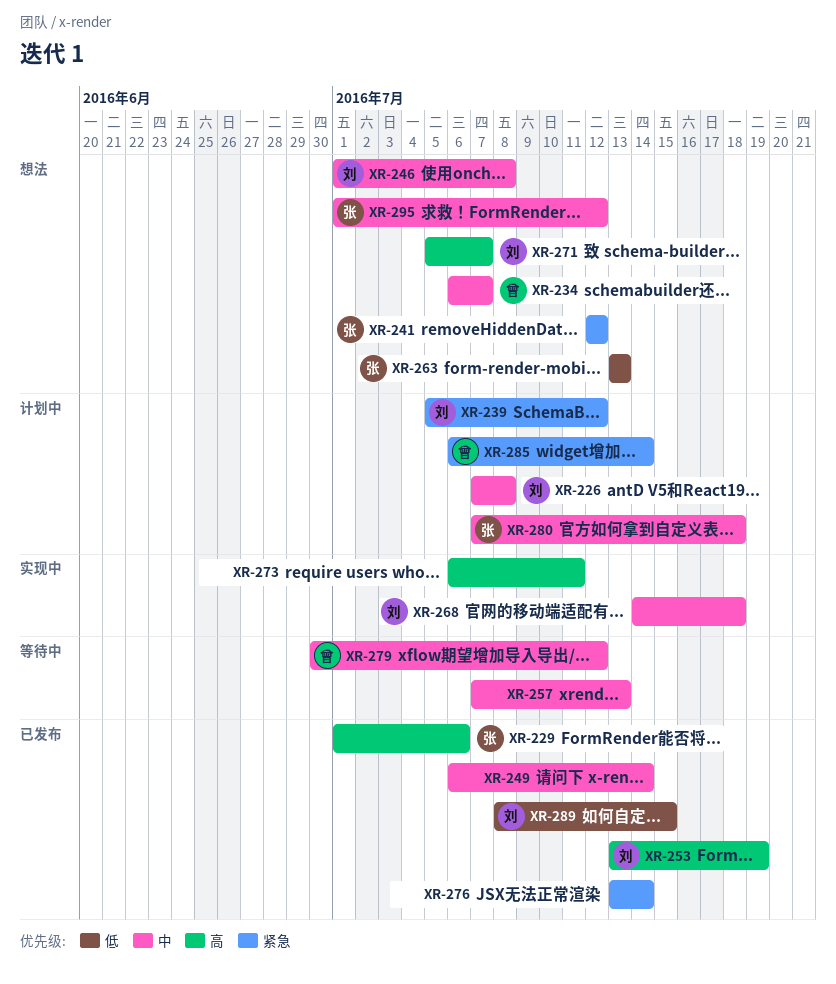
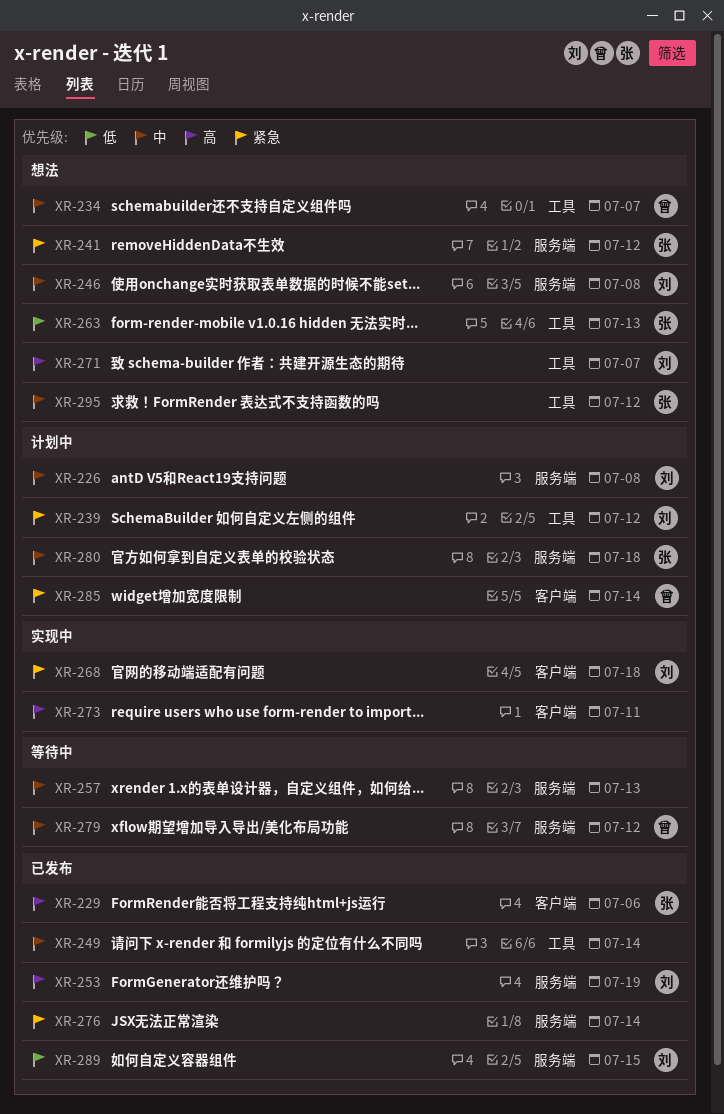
XR-268, priority: 中 -> 紧急

